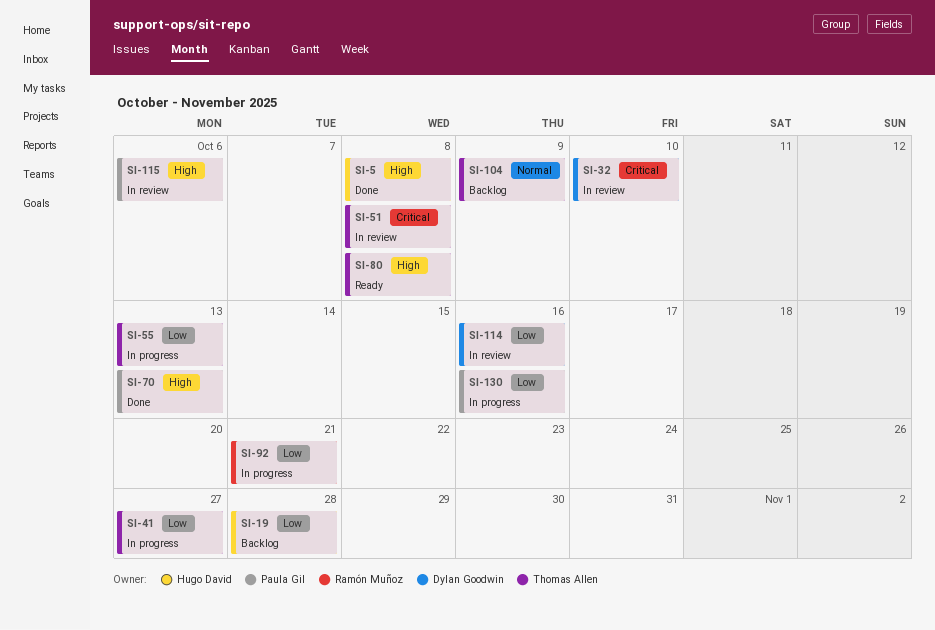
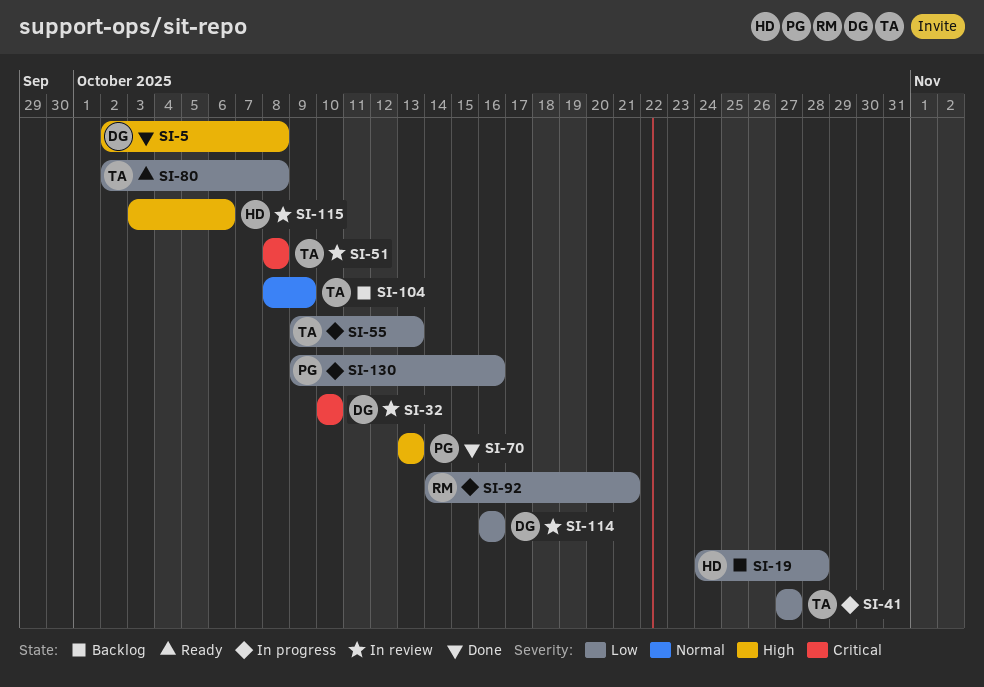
SI-5, owner: Hugo David -> Dylan Goodwin
SI-80, priority: High -> Low
SI-115, owner: Paula Gil -> Hugo David

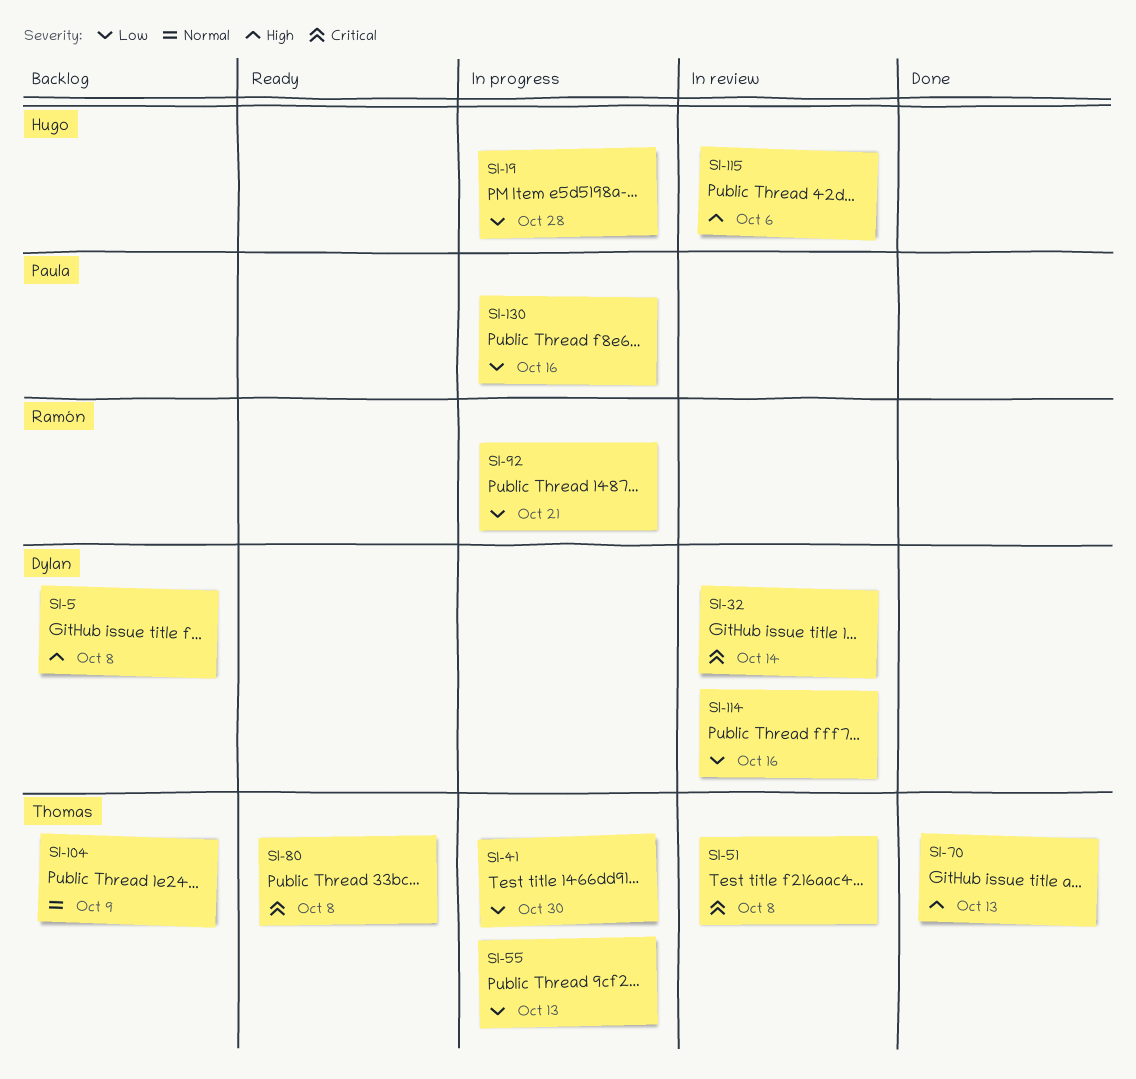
SI-5, status: Done -> Backlog
SI-19, status: Backlog -> In progress
SI-32, due: Oct 10 -> Oct 14
SI-41, due: Oct 27 -> Oct 30
SI-70, owner: Paula -> Thomas
SI-80, priority: Low -> Critical

